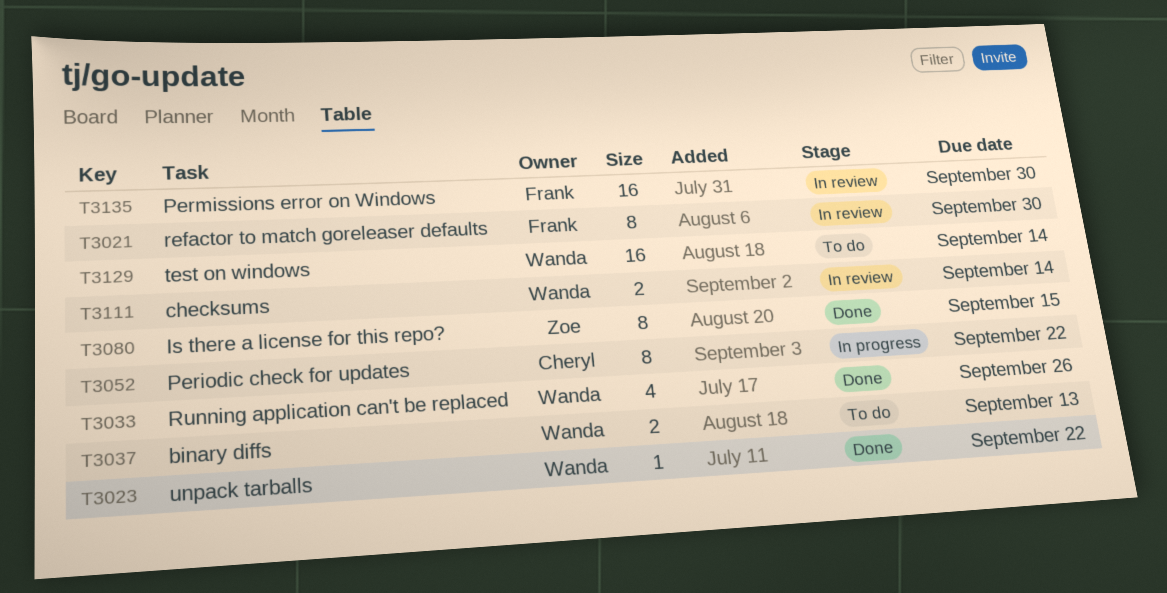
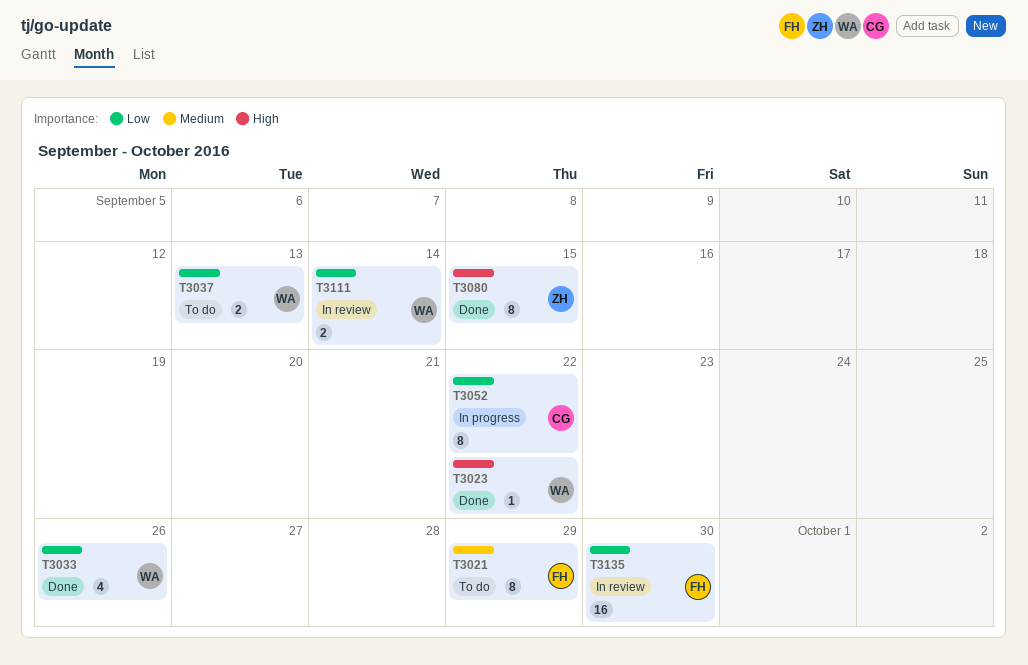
T3021, status: In review -> To do
T3021, due: Sep 30 -> Sep 29
T3129: present -> none

